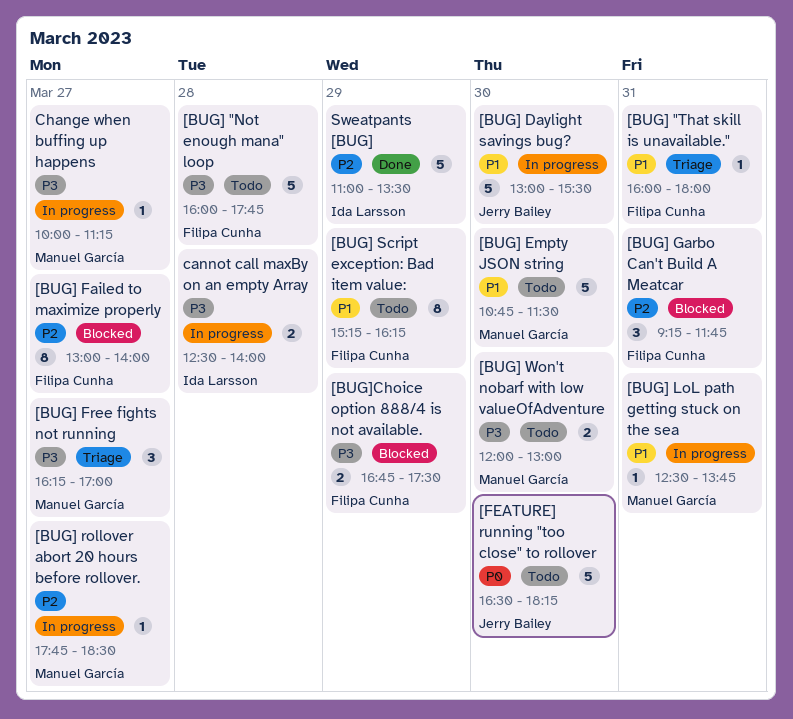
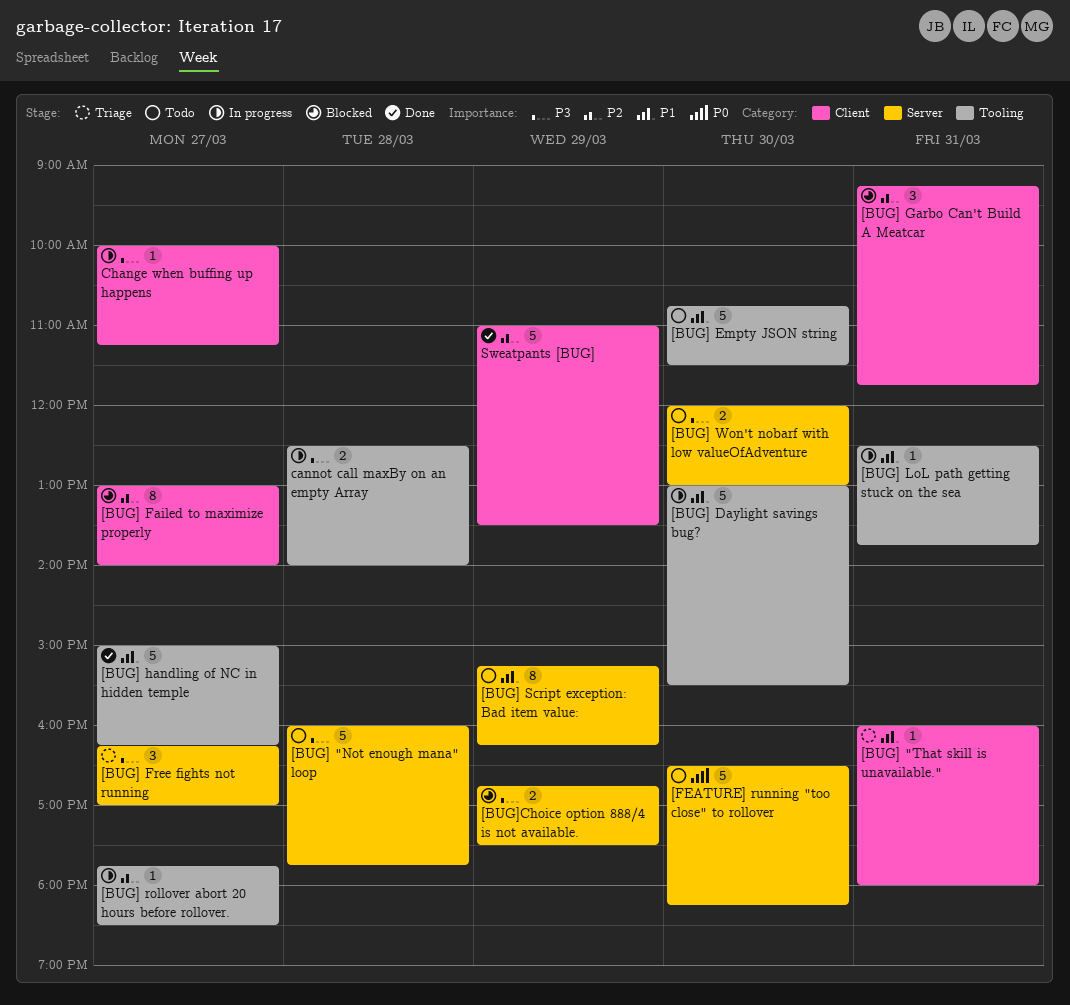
[BUG] handling of NC in hidden temple: none -> present

